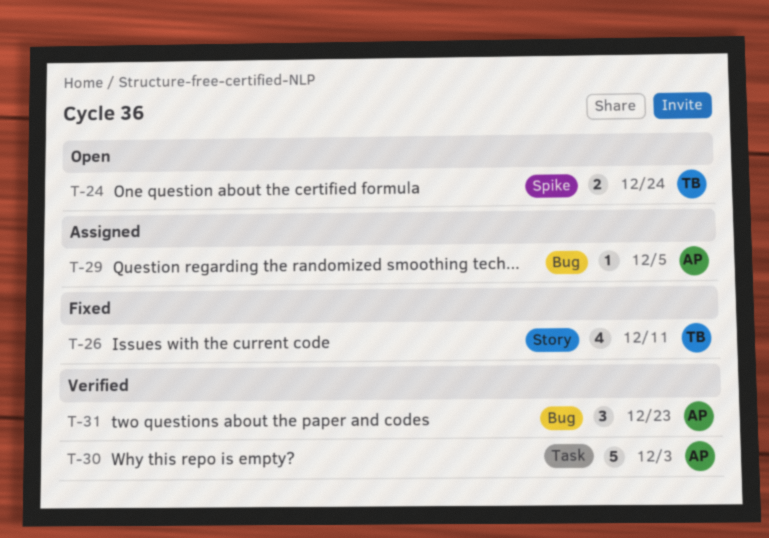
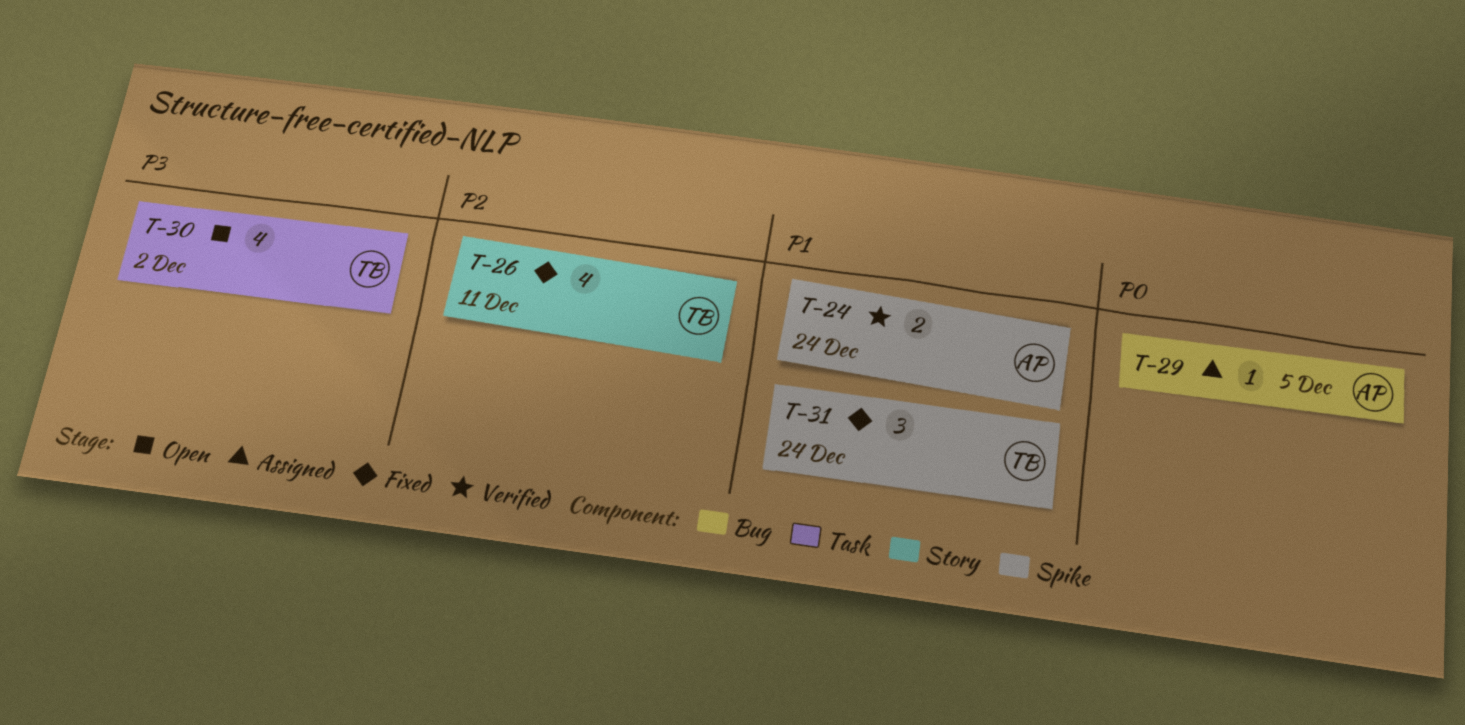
T-24, status: Open -> Verified
T-24, owner: TB -> AP
T-30, status: Verified -> Open
T-30, owner: AP -> TB
T-30, estimate: 5 -> 4
T-30, due: Dec 3 -> Dec 2
T-31, status: Verified -> Fixed
T-31, owner: AP -> TB
T-31, label: Bug -> Spike
T-31, due: Dec 23 -> Dec 24

